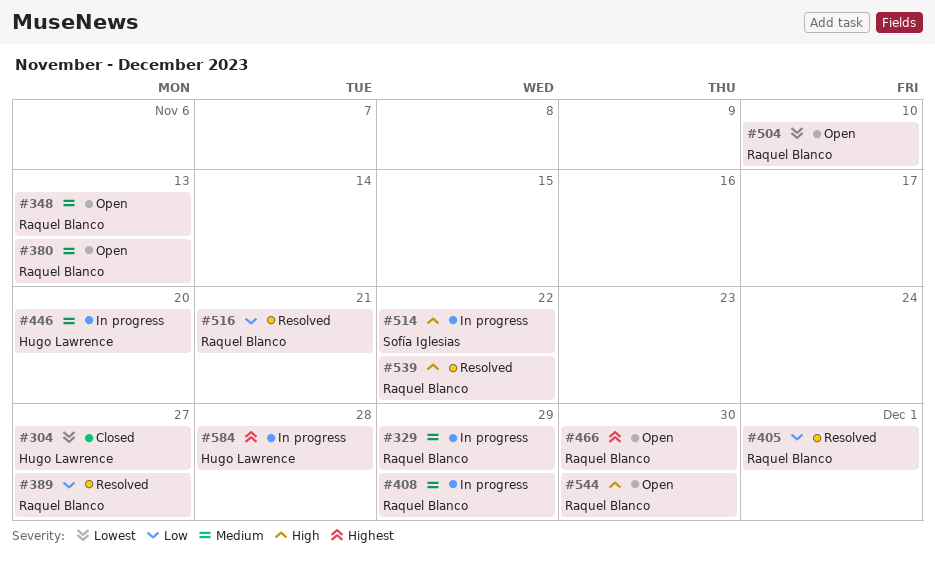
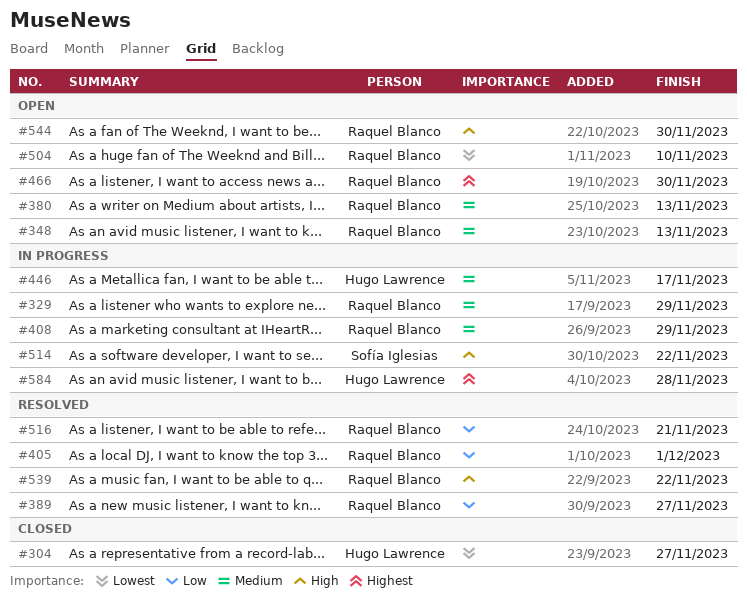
#446, due: Nov 20 -> Nov 17

